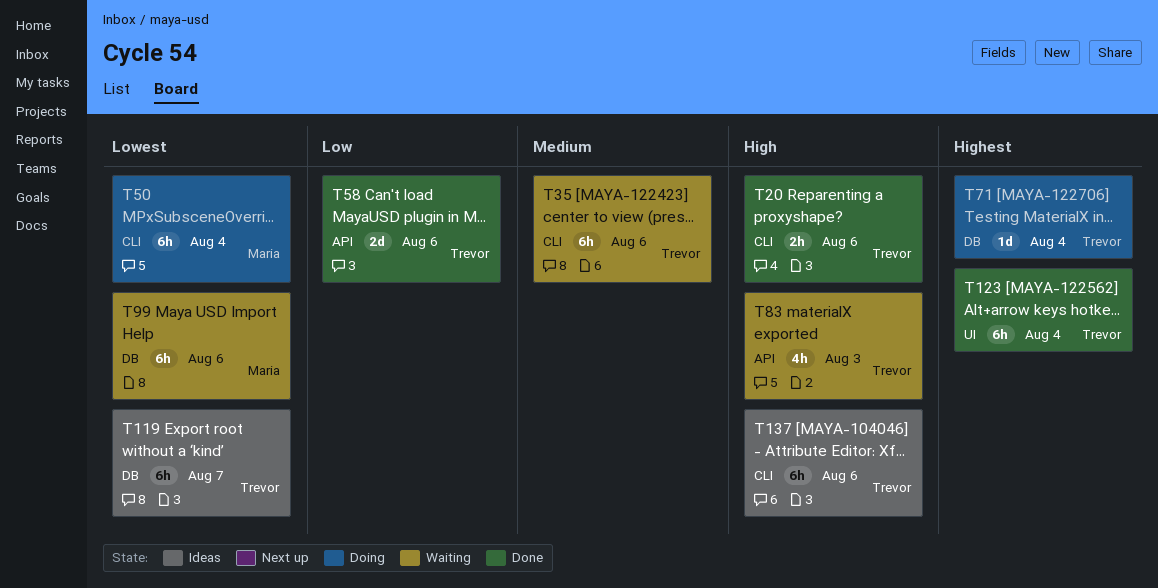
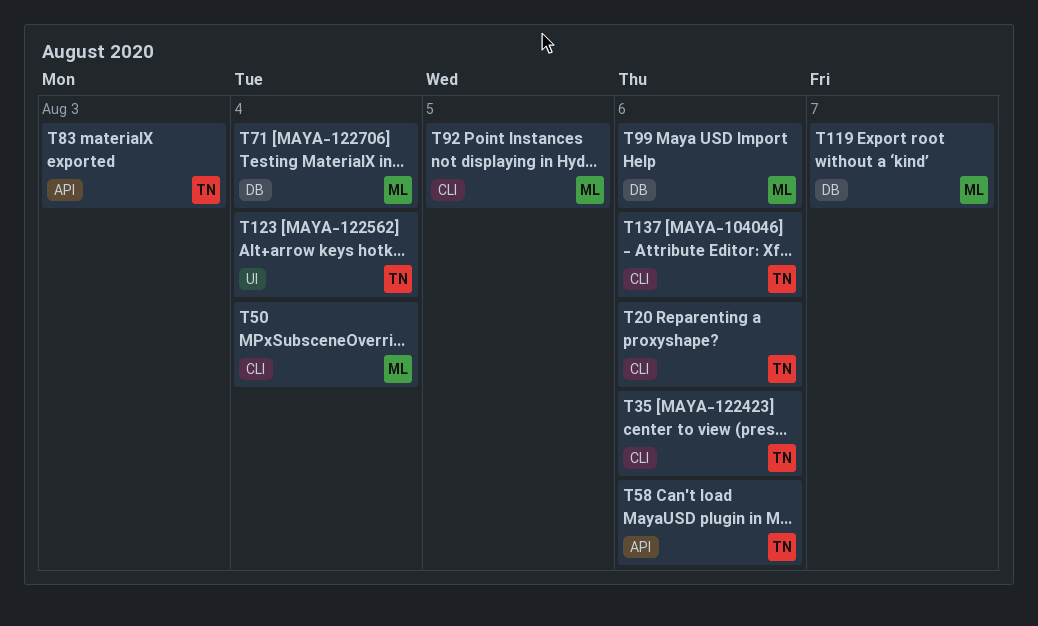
T71, owner: Trevor -> Maria
T92: none -> present
T119, owner: Trevor -> Maria

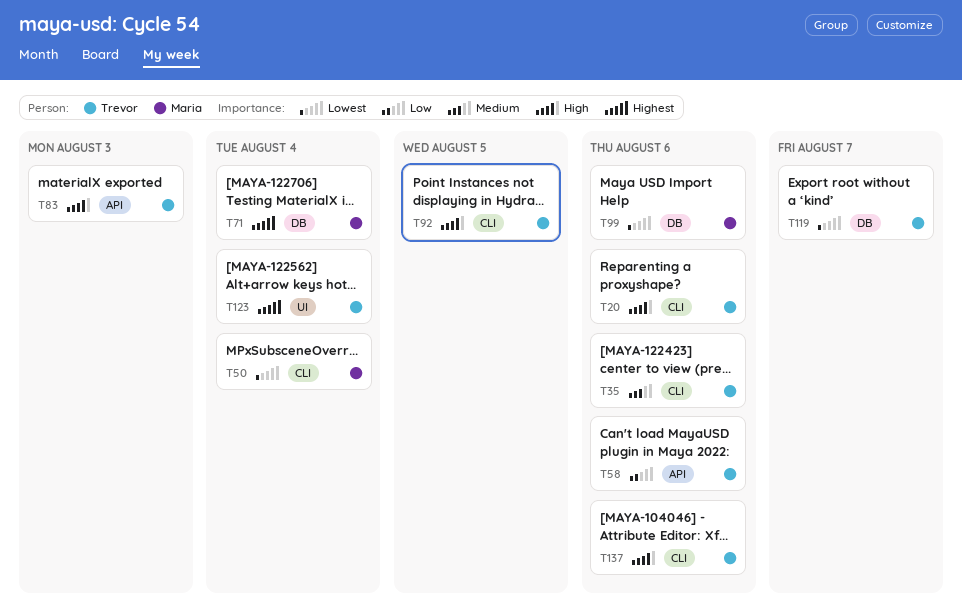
T92, owner: Maria -> Trevor
T119, owner: Maria -> Trevor

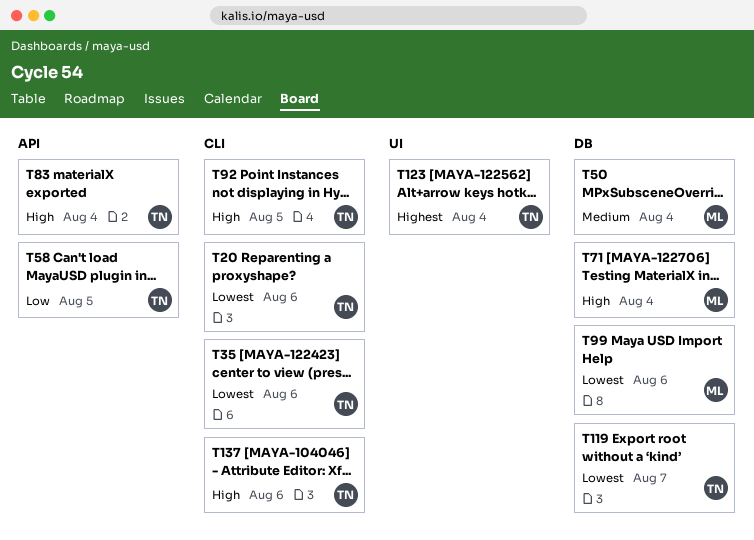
T20, priority: High -> Lowest
T35, priority: Medium -> Lowest
T50, priority: Lowest -> Medium
T50, label: CLI -> DB
T58, due: Aug 6 -> Aug 5
T71, priority: Highest -> High
T83, due: Aug 3 -> Aug 4

